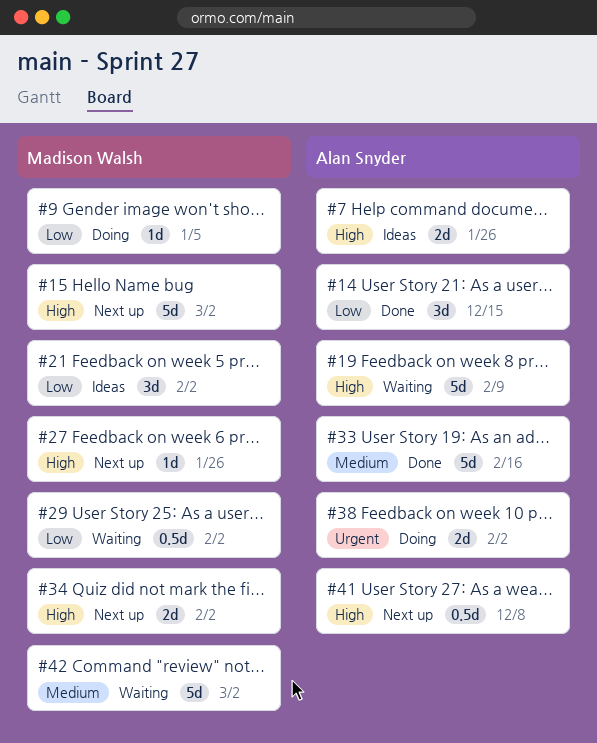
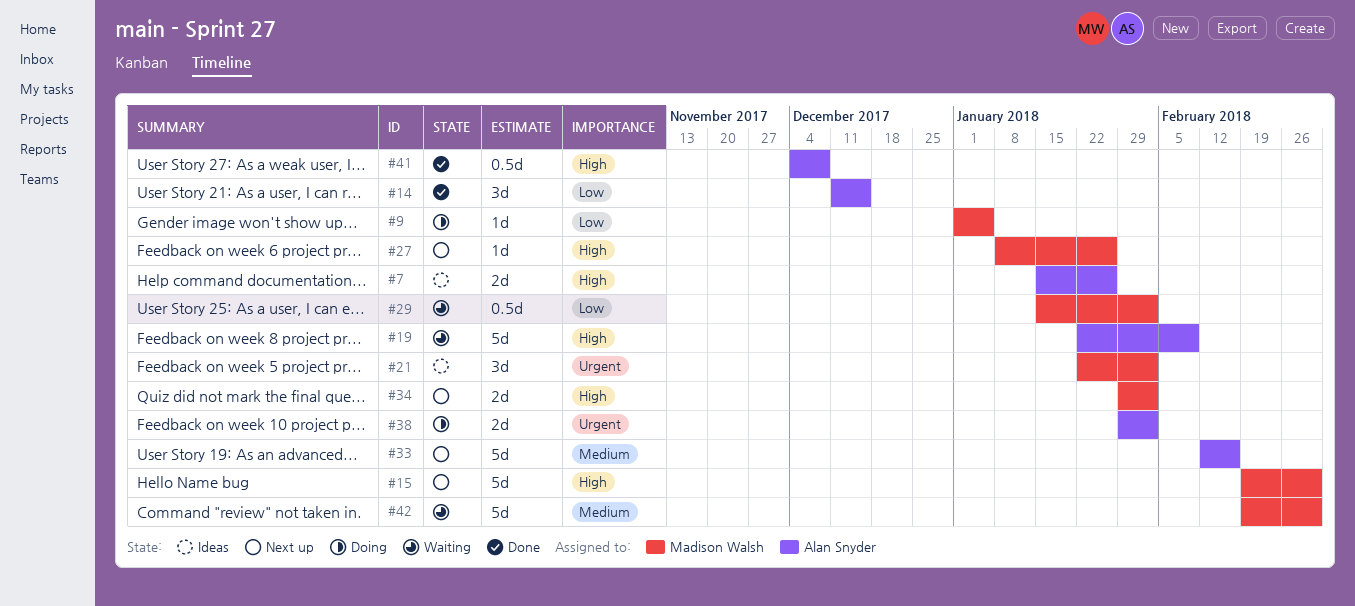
#21, priority: Low -> Urgent
#33, status: Done -> Next up
#41, status: Next up -> Done

